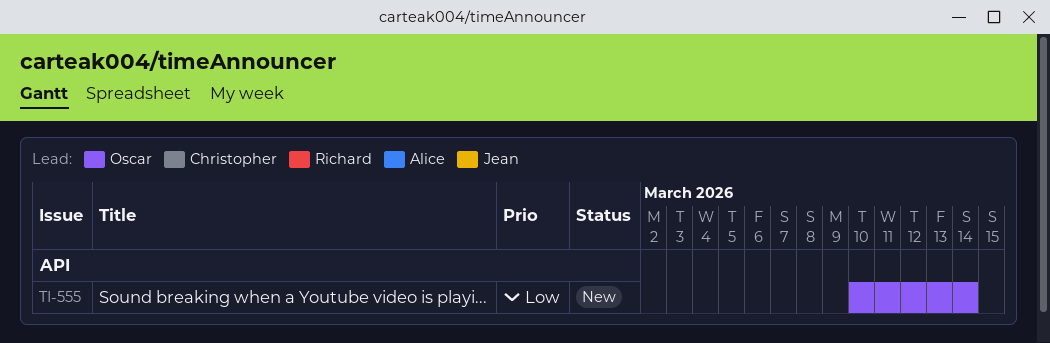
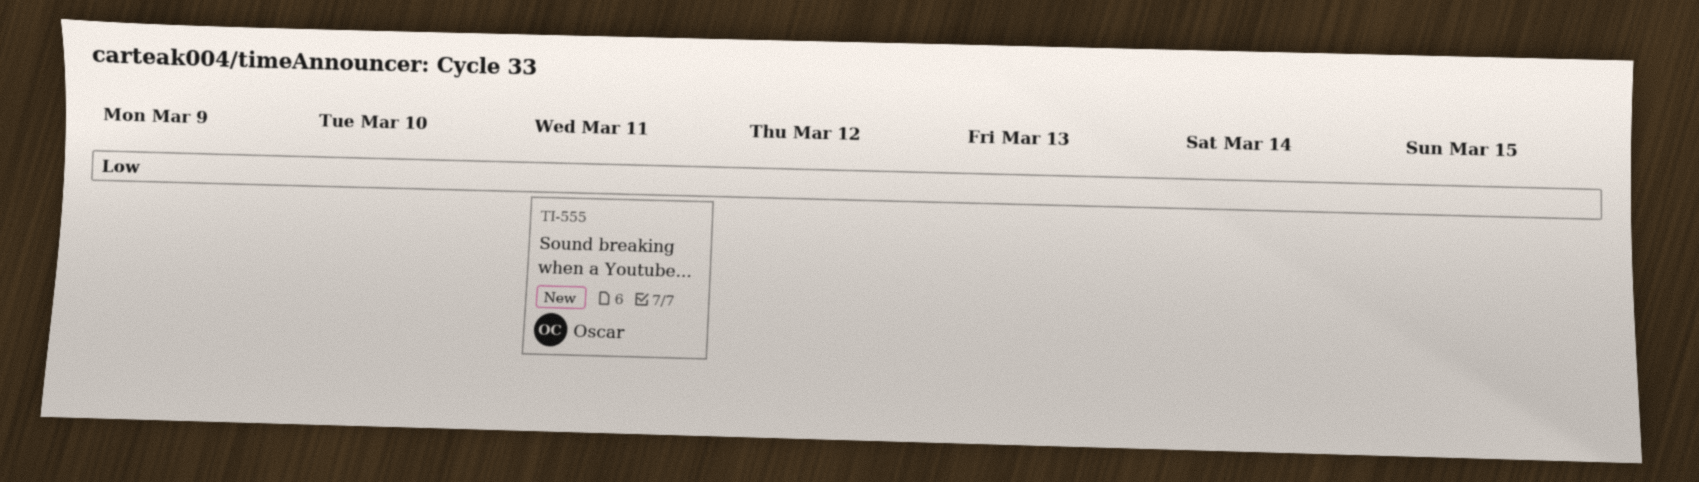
TI-555, due: Mar 14 -> Mar 11

